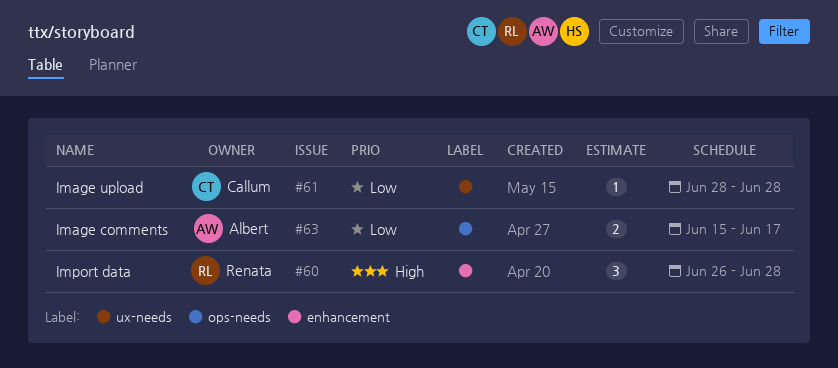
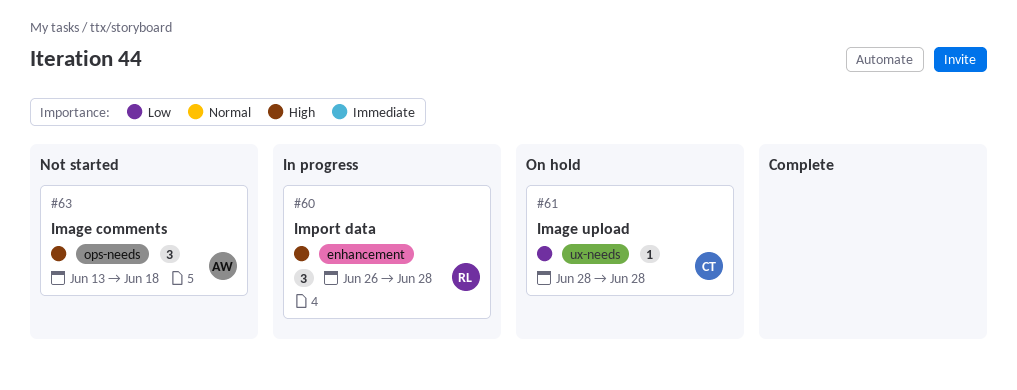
#63, priority: Low -> High
#63, estimate: 2 -> 3
#63, start: Jun 15 -> Jun 13
#63, due: Jun 17 -> Jun 18

